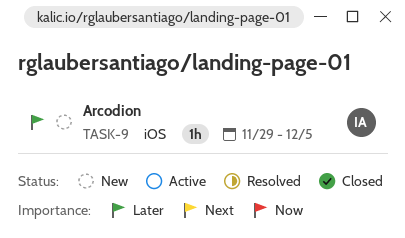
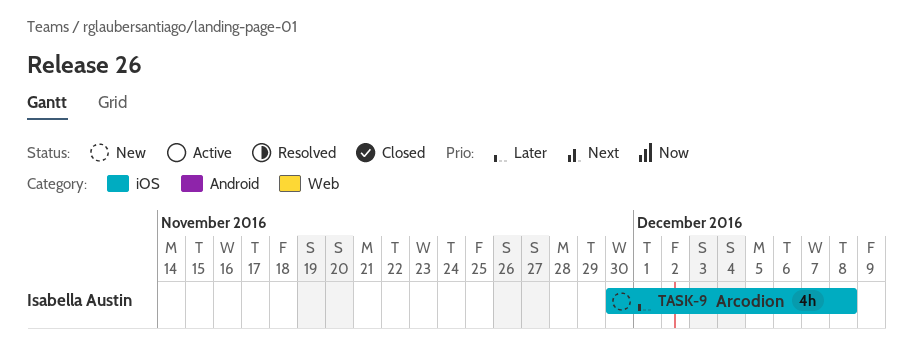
TASK-9, estimate: 1h -> 4h
TASK-9, start: Nov 29 -> Nov 30
TASK-9, due: Dec 5 -> Dec 8

